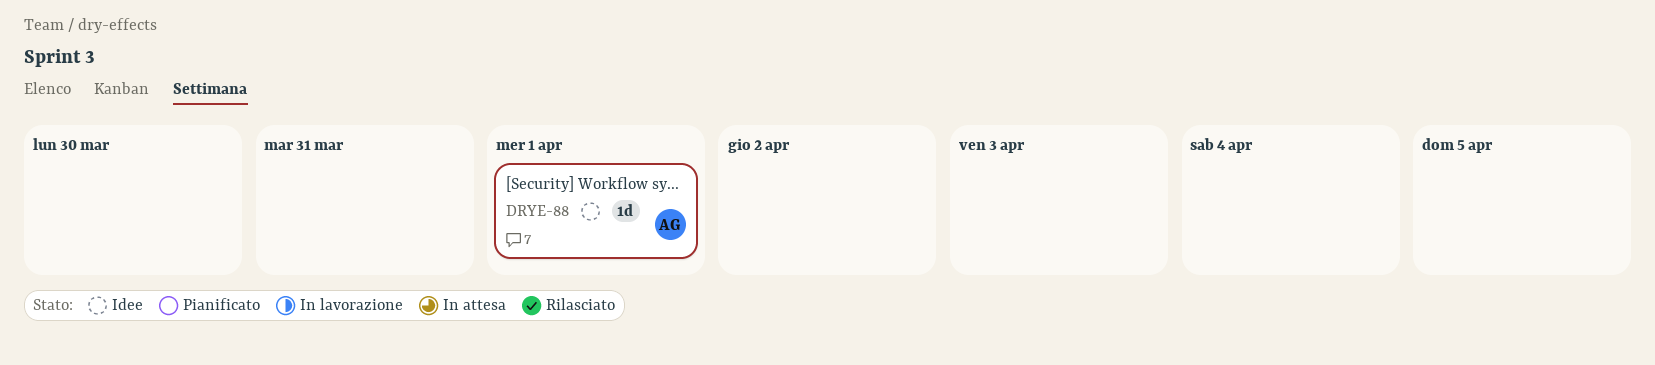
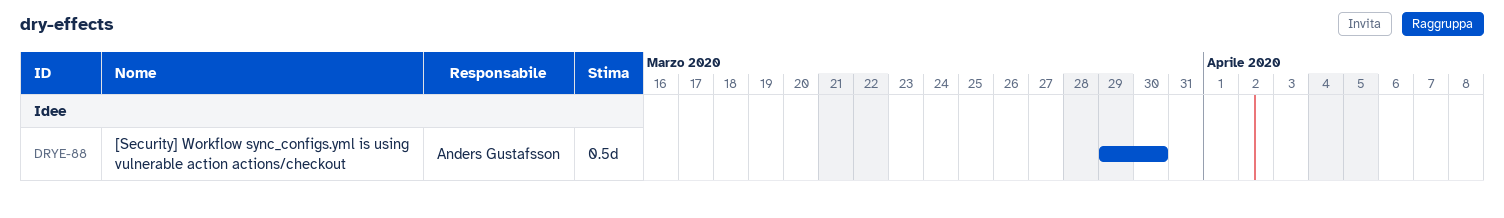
DRYE-88, estimate: 1d -> 0.5d
DRYE-88, due: Apr 1 -> Mar 30

